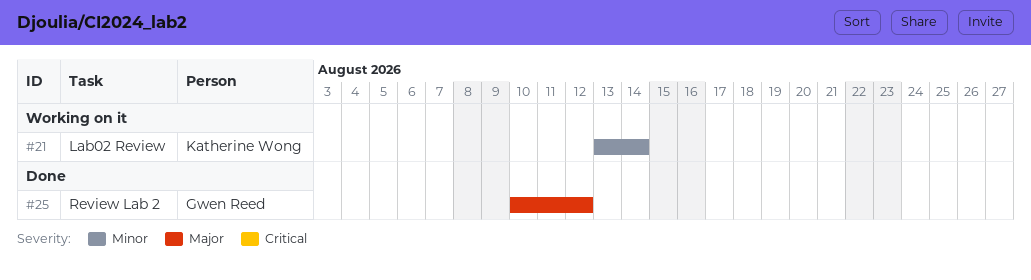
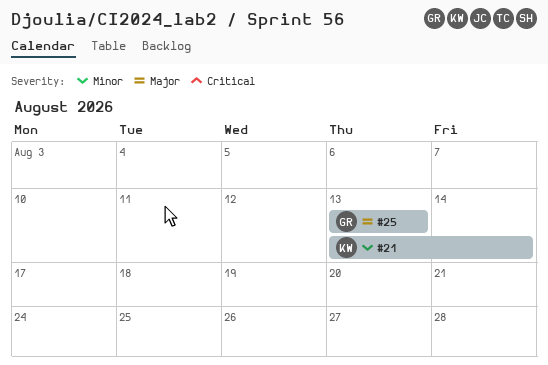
#25, start: Aug 10 -> Aug 13
#25, due: Aug 12 -> Aug 13

